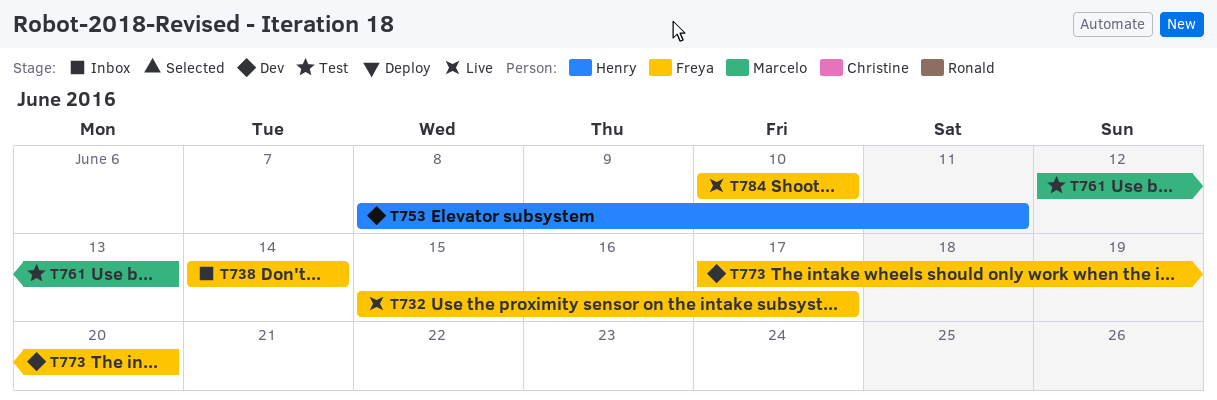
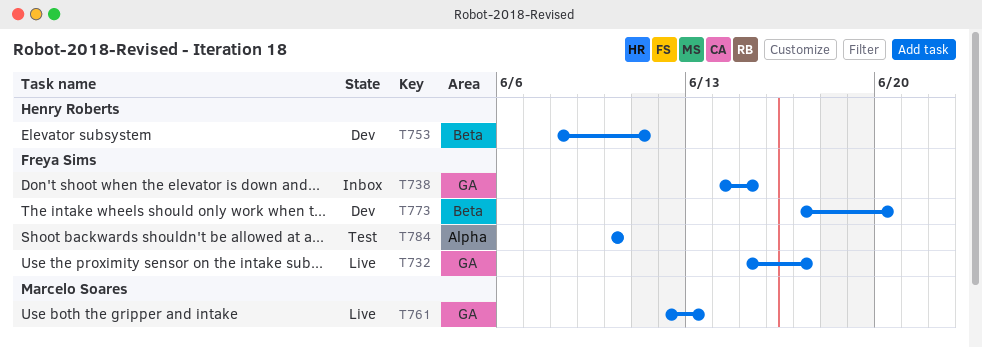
T738, due: Jun 14 -> Jun 15
T761, status: Test -> Live
T784, status: Live -> Test

